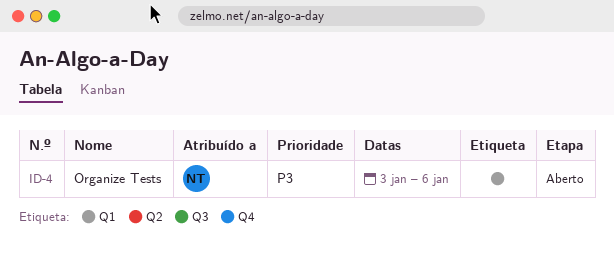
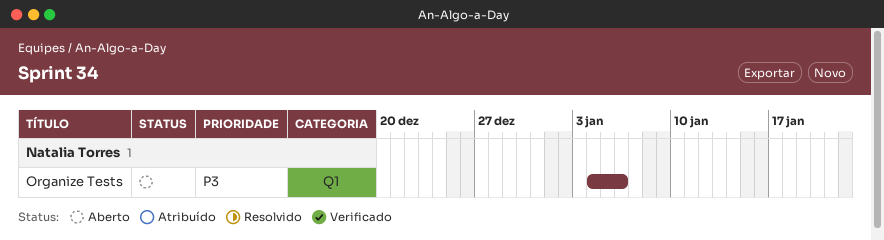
Organize Tests, start: Jan 3 -> Jan 4

